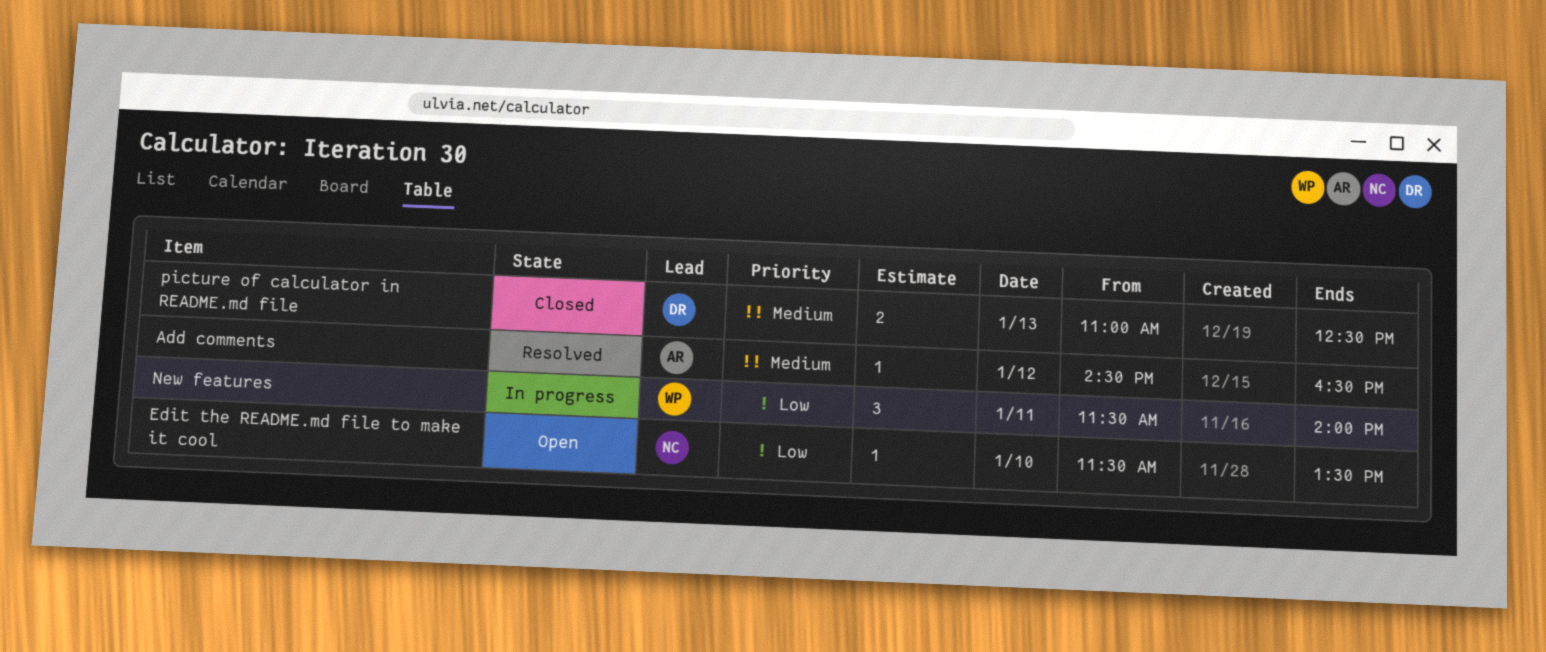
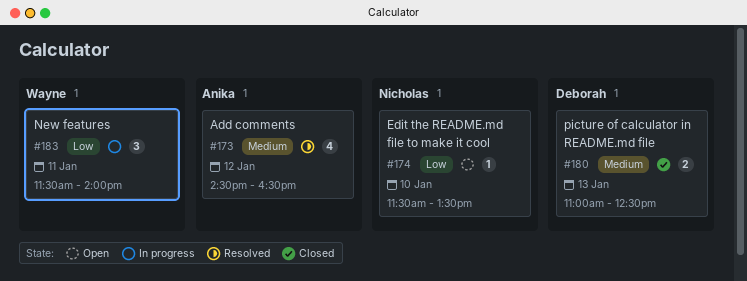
Add comments, estimate: 1 -> 4

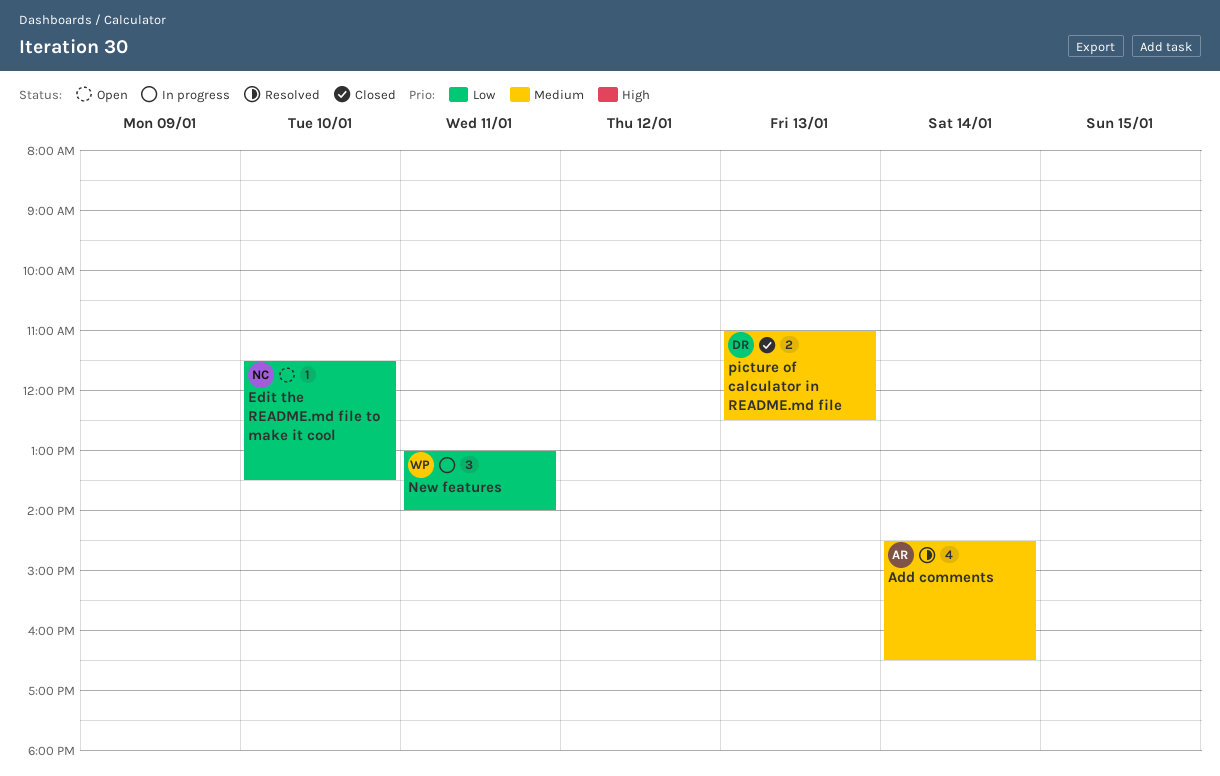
Add comments, day: Jan 12 -> Jan 14
New features, begins: 11:30 -> 13:00

